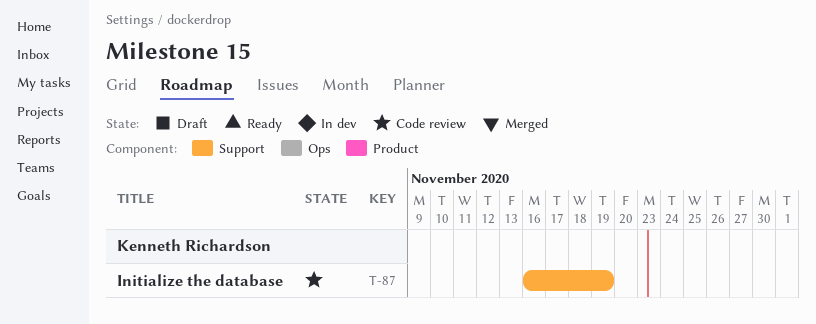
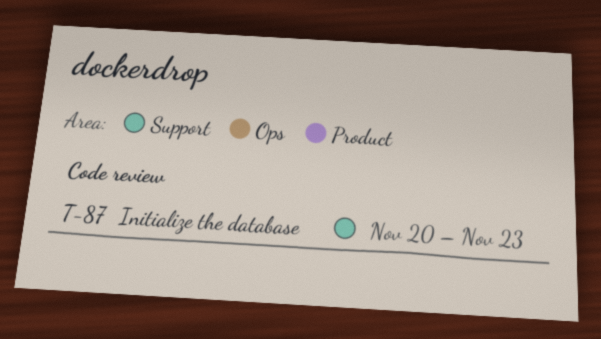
T-87, start: Nov 16 -> Nov 20
T-87, due: Nov 19 -> Nov 23

